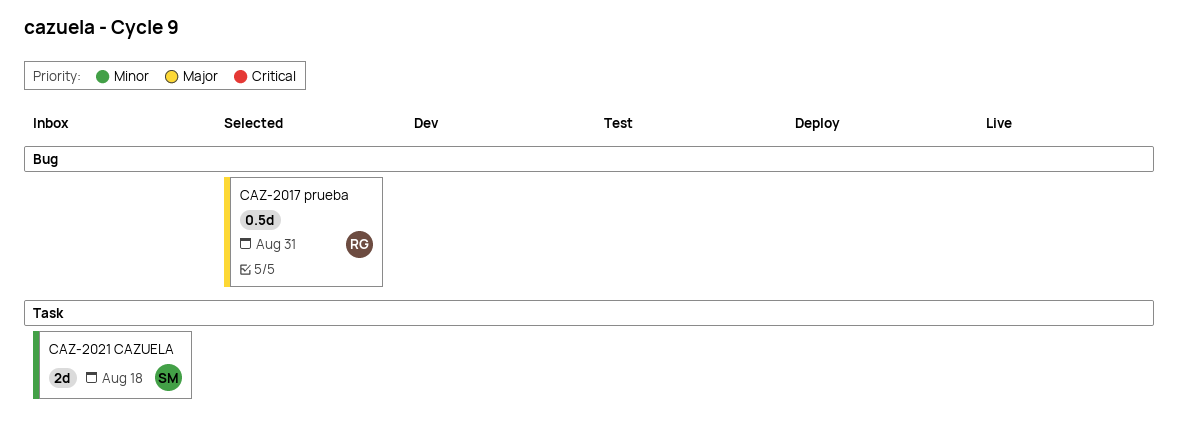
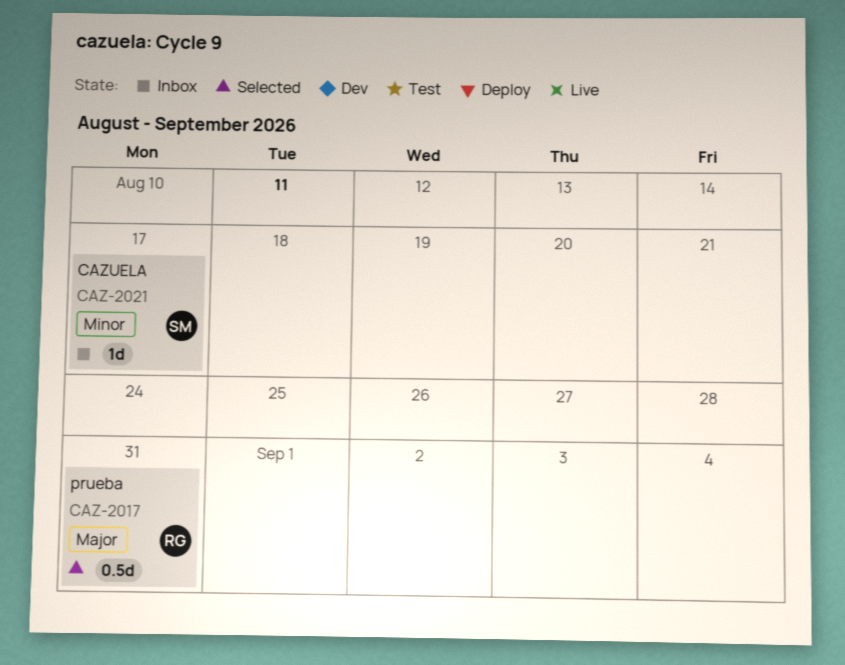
CAZ-2021, estimate: 2d -> 1d
CAZ-2021, due: Aug 18 -> Aug 17

